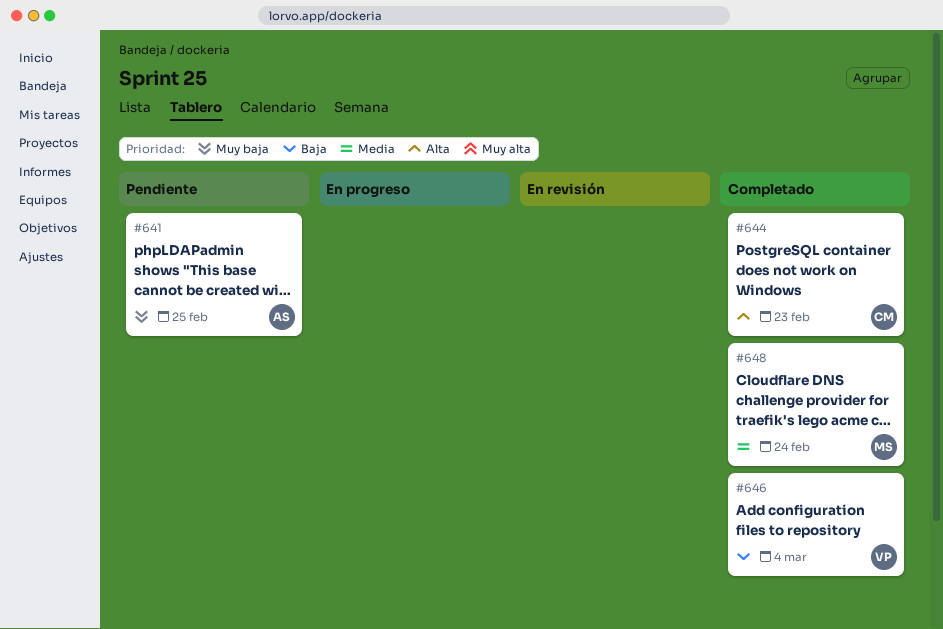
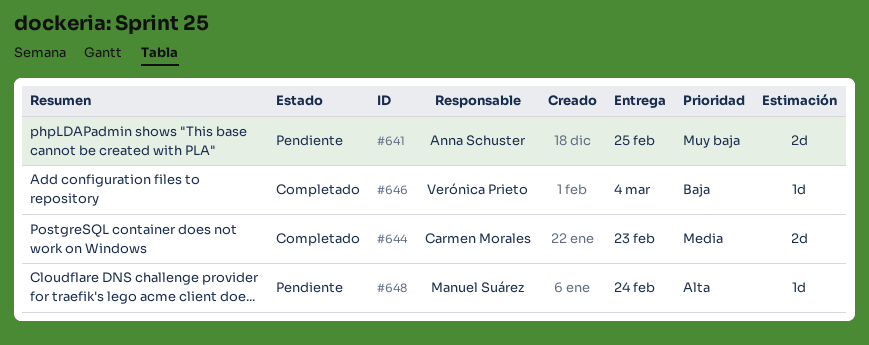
#644, priority: Alta -> Media
#648, status: Completado -> Pendiente
#648, priority: Media -> Alta

